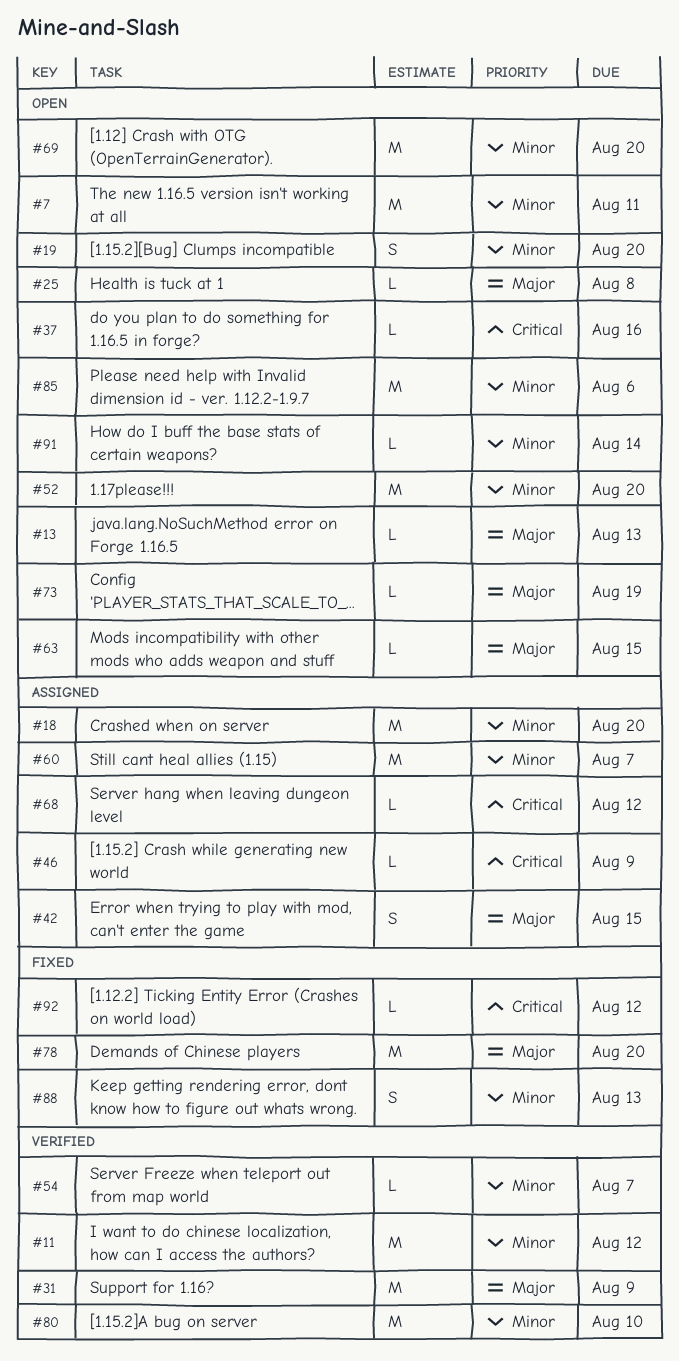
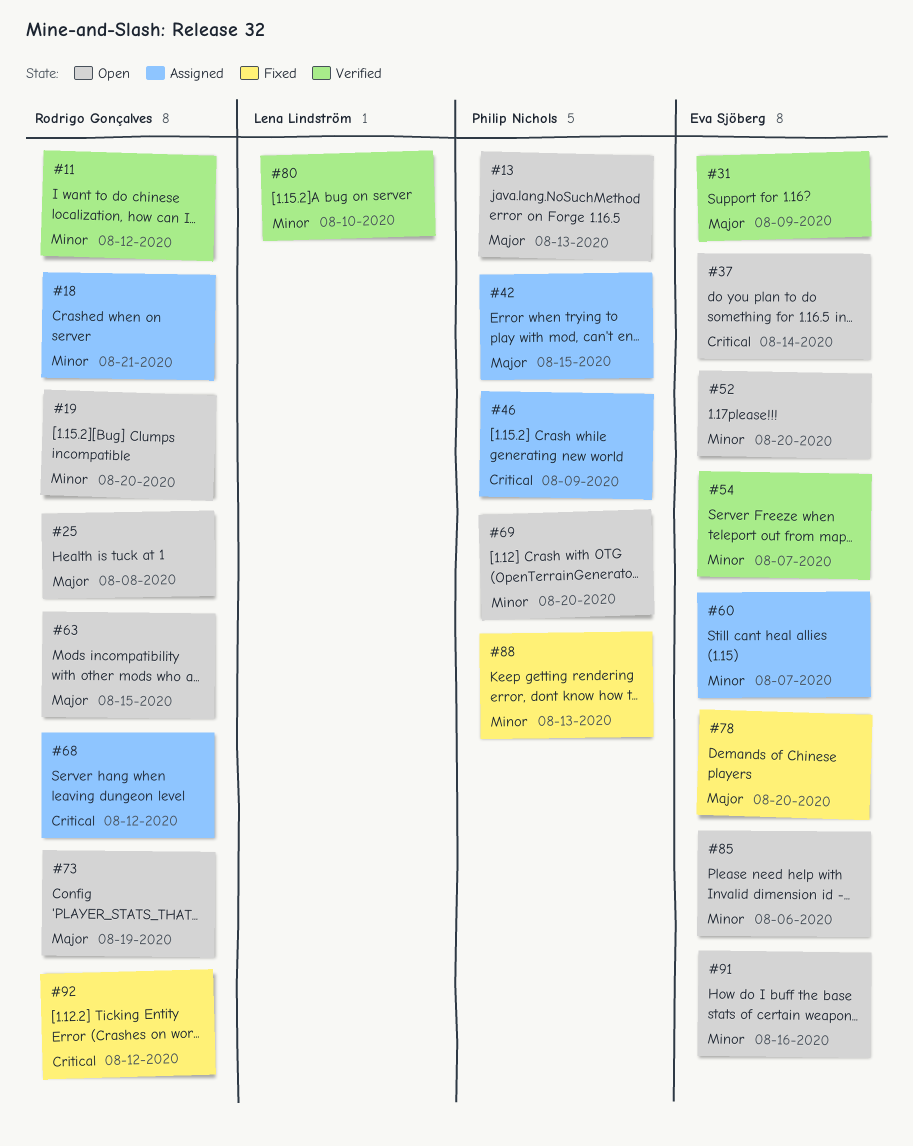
#7: present -> none
#18, due: Aug 20 -> Aug 21
#37, due: Aug 16 -> Aug 14
#91, due: Aug 14 -> Aug 16

